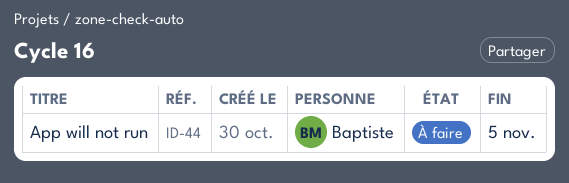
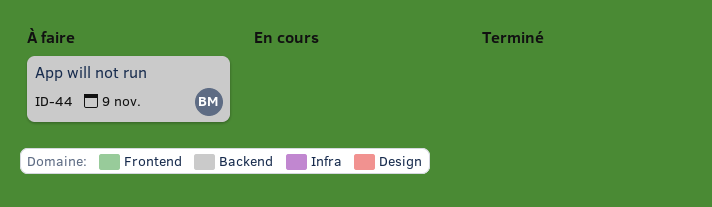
ID-44, due: Nov 5 -> Nov 9

